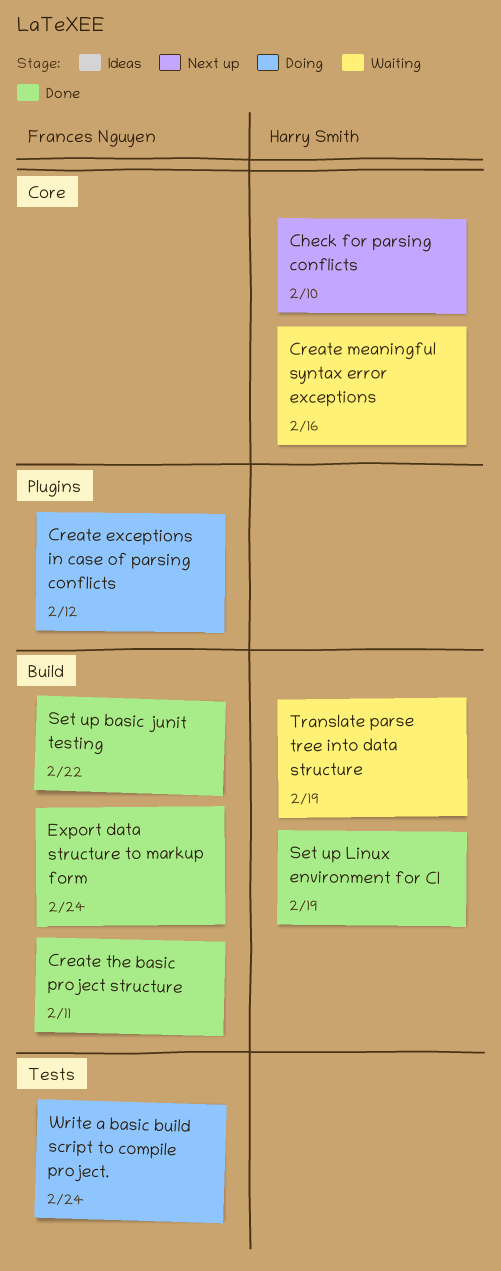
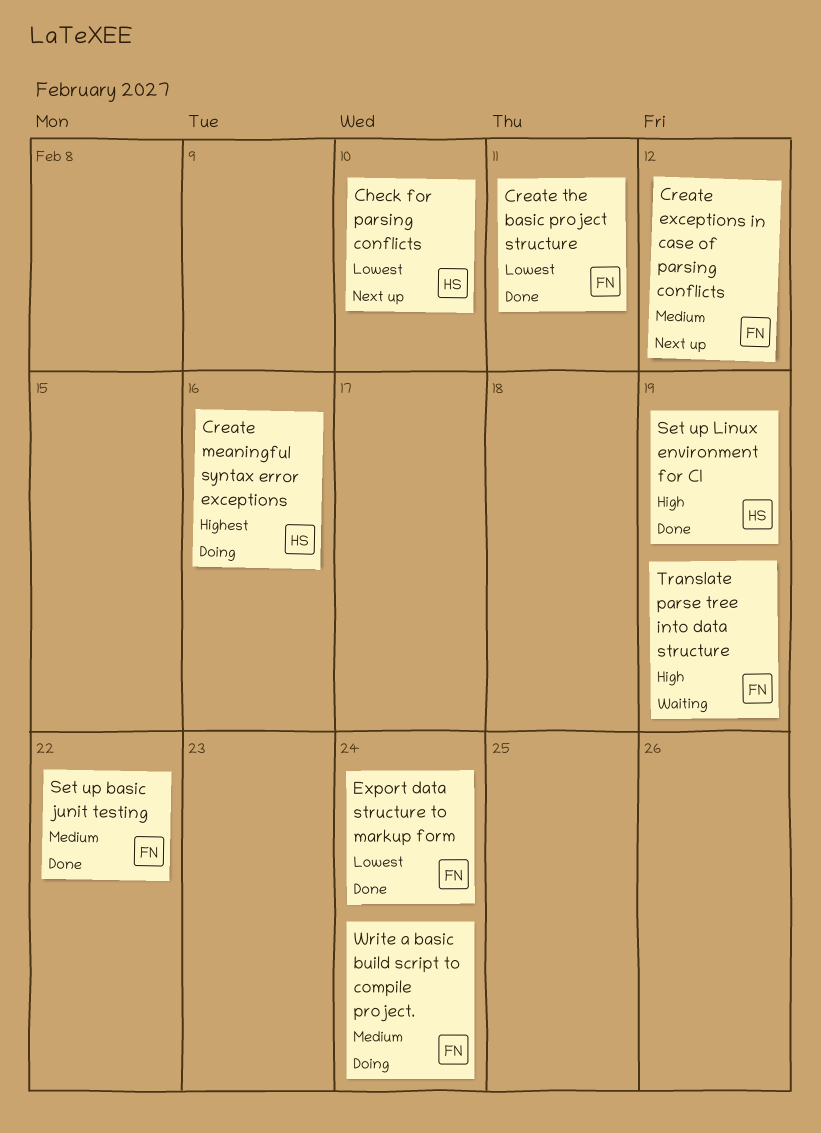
Create exceptions in case of parsing conflicts, status: Doing -> Next up
Create meaningful syntax error exceptions, status: Waiting -> Doing
Translate parse tree into data structure, owner: Harry Smith -> Frances Nguyen

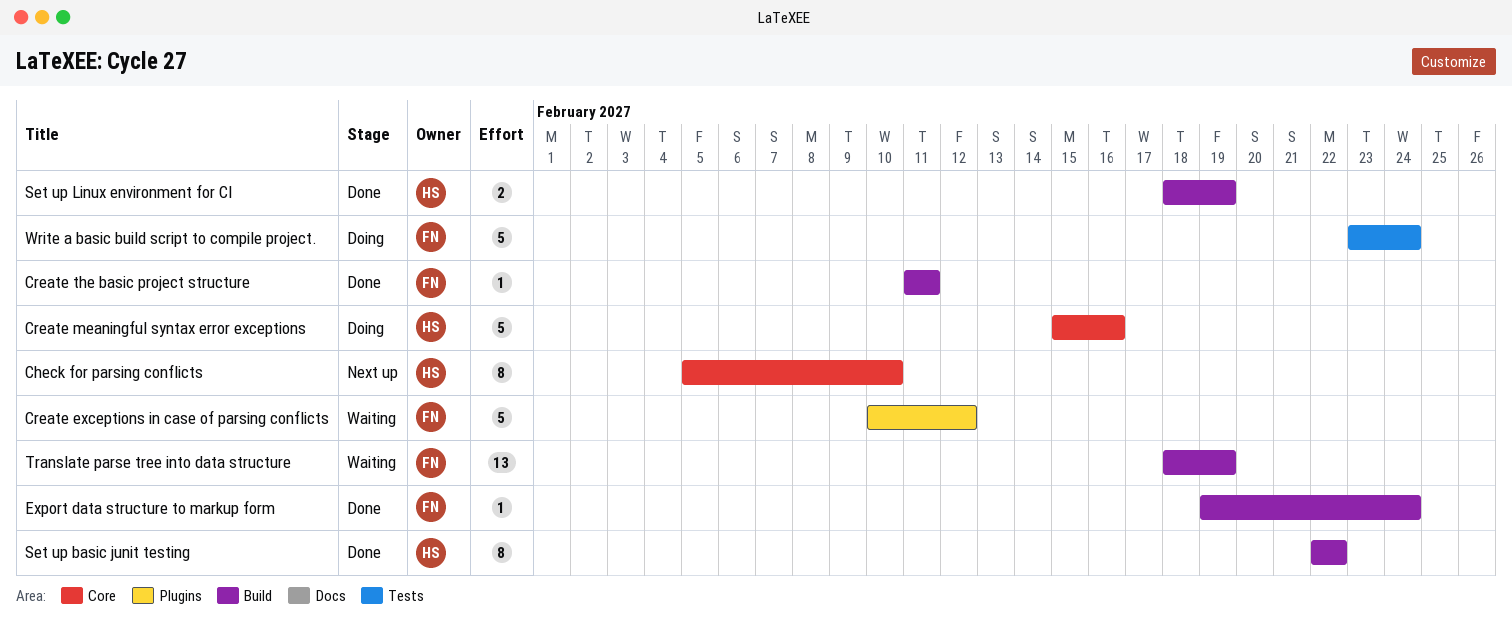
Create exceptions in case of parsing conflicts, status: Next up -> Waiting
Set up basic junit testing, owner: FN -> HS

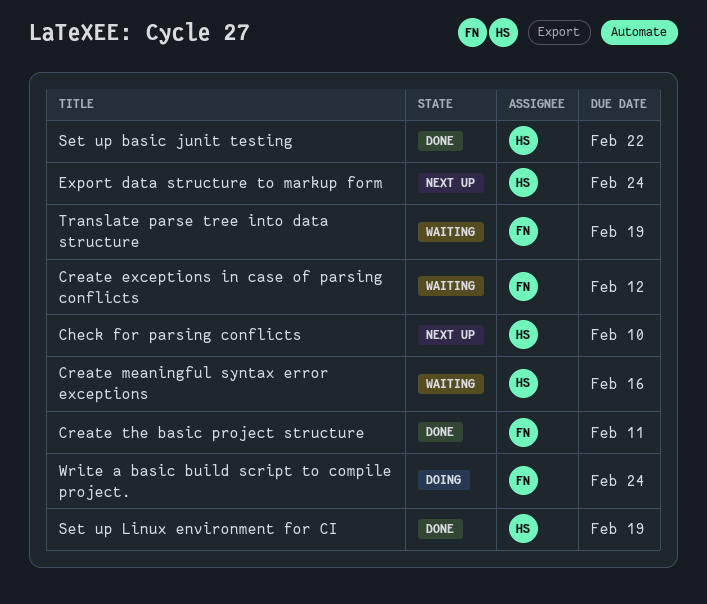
Create meaningful syntax error exceptions, status: Doing -> Waiting
Export data structure to markup form, status: Done -> Next up
Export data structure to markup form, owner: FN -> HS

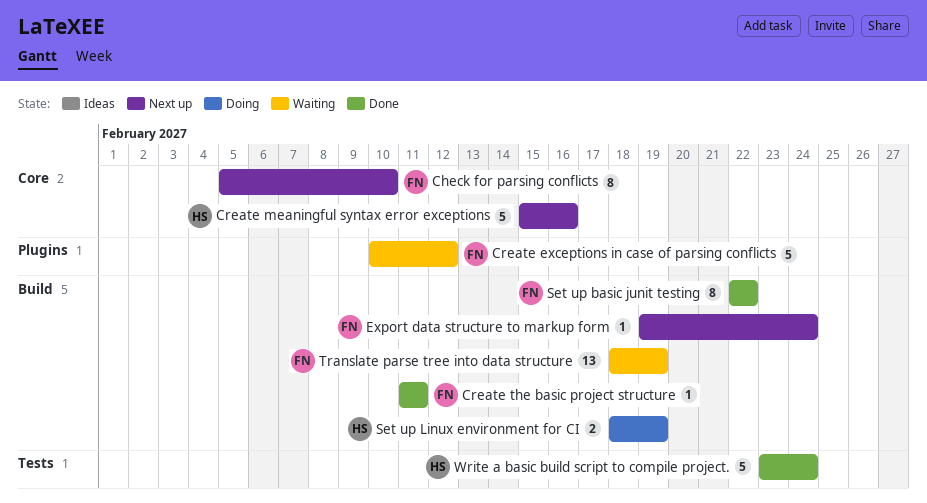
Check for parsing conflicts, owner: HS -> FN
Create meaningful syntax error exceptions, status: Waiting -> Next up
Export data structure to markup form, owner: HS -> FN
Set up basic junit testing, owner: HS -> FN
Set up Linux environment for CI, status: Done -> Doing
Write a basic build script to compile project., status: Doing -> Done
Write a basic build script to compile project., owner: FN -> HS

